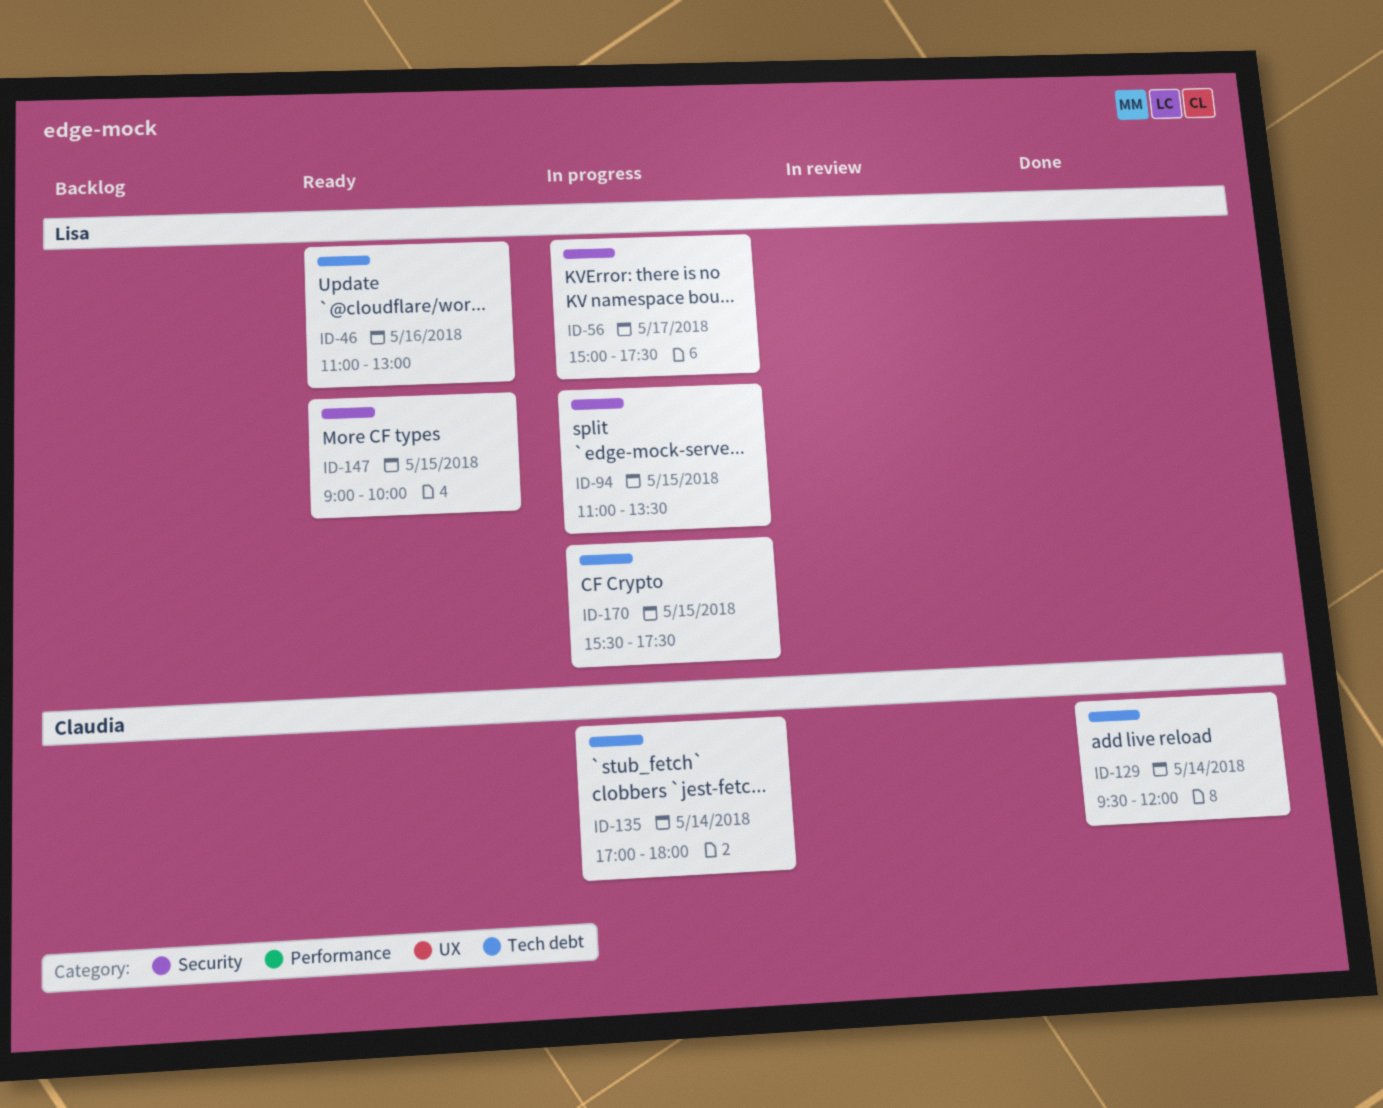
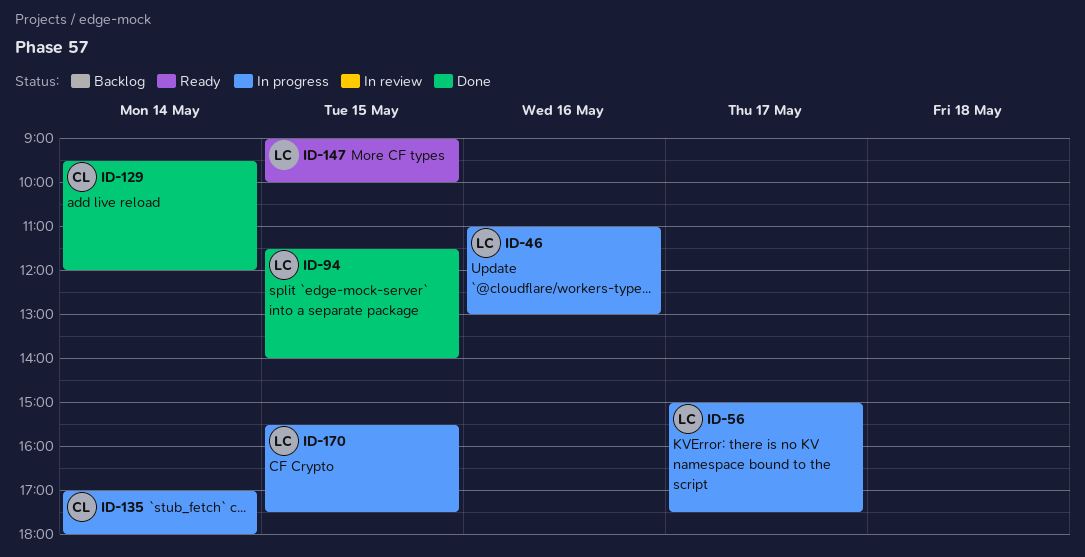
ID-46, status: Ready -> In progress
ID-94, status: In progress -> Done
ID-94, begins: 11:00 -> 11:30
ID-94, ends: 13:30 -> 14:00

